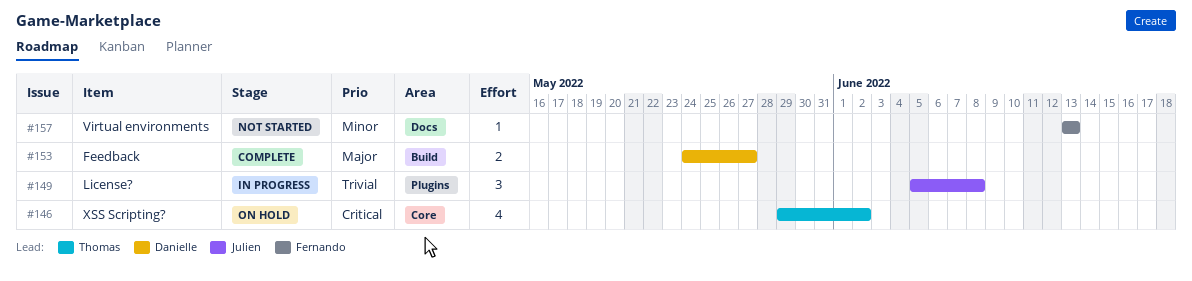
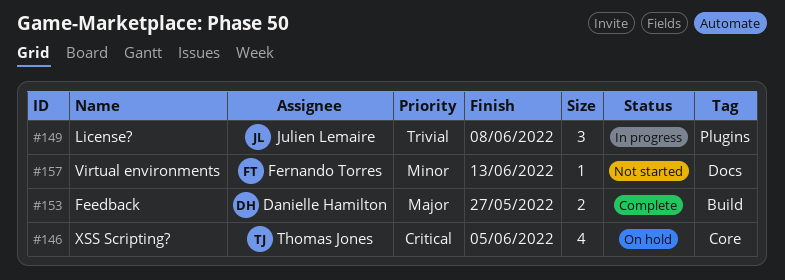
#146, due: Jun 2 -> Jun 5

